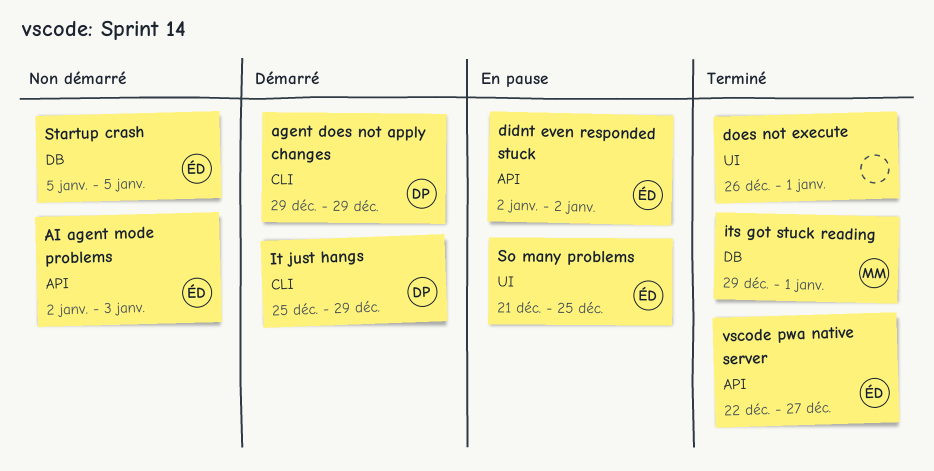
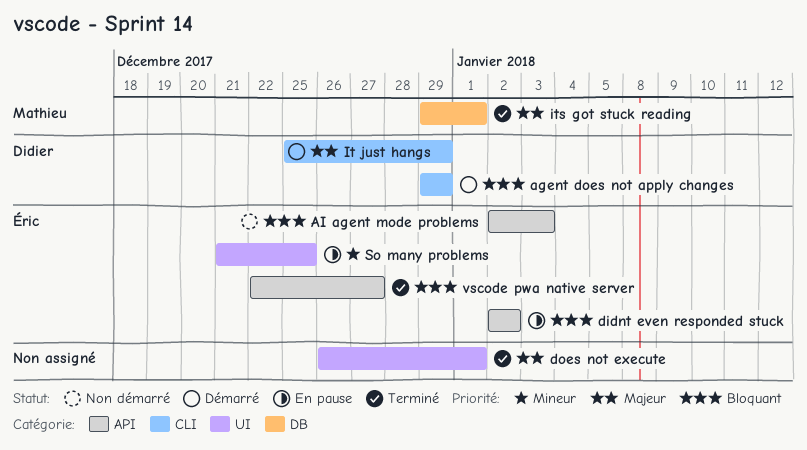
Startup crash: present -> none

